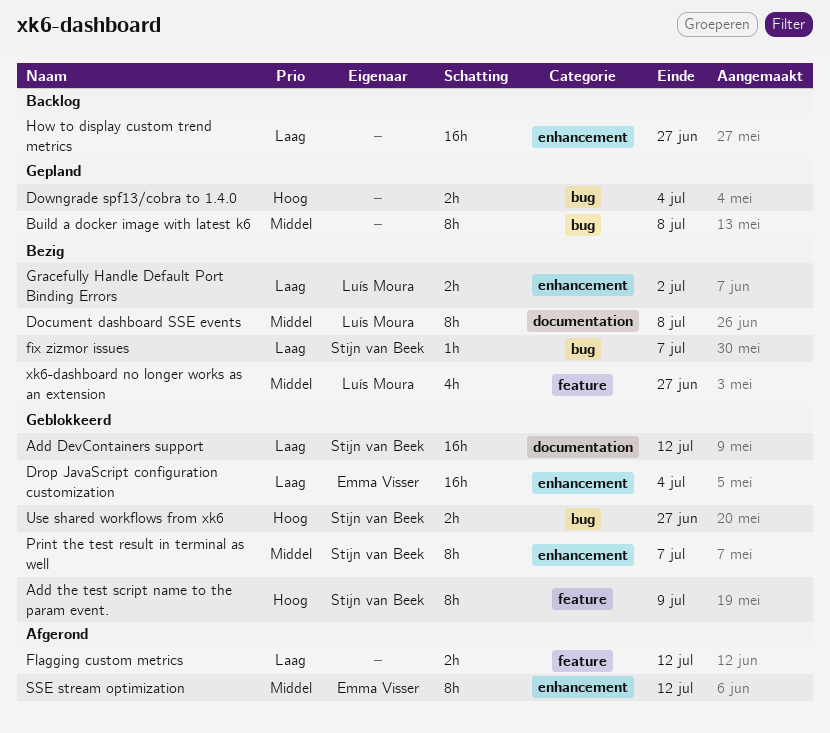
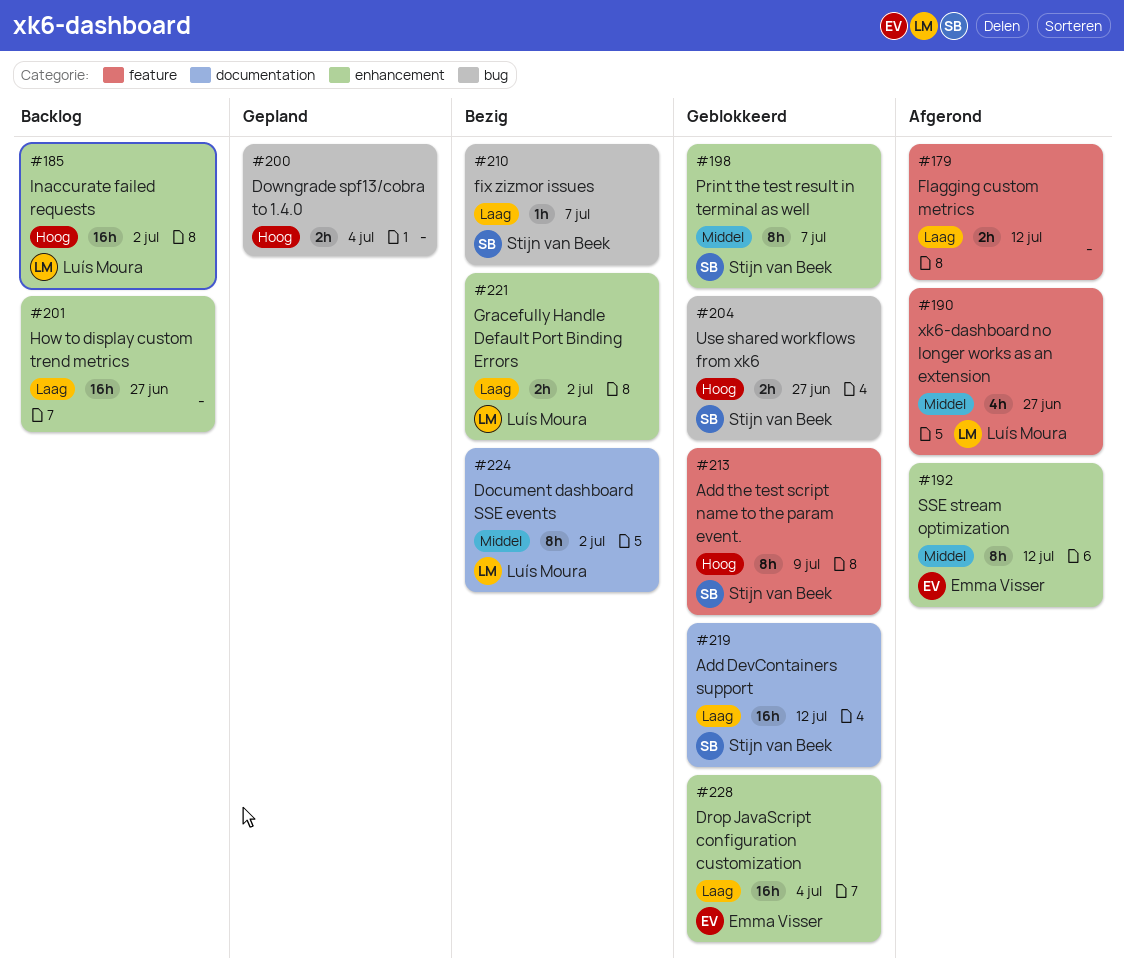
Build a docker image with latest k6: present -> none
Document dashboard SSE events, due: Jul 8 -> Jul 2
Inaccurate failed requests: none -> present
xk6-dashboard no longer works as an extension, status: Bezig -> Afgerond

